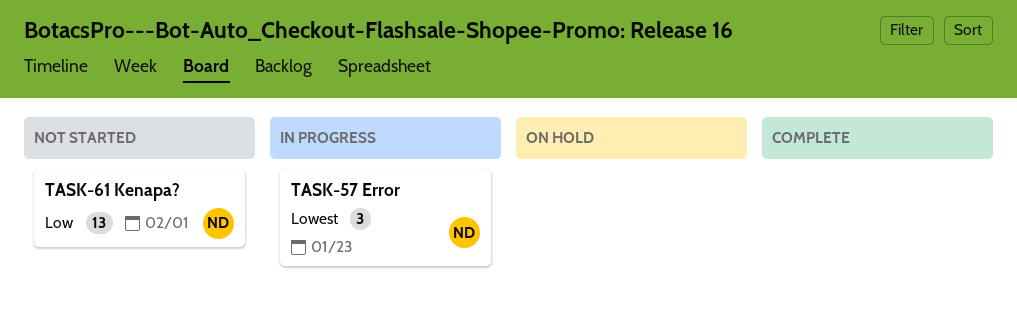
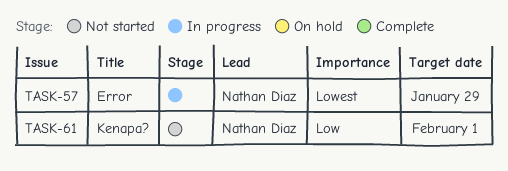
TASK-57, due: Jan 23 -> Jan 29

